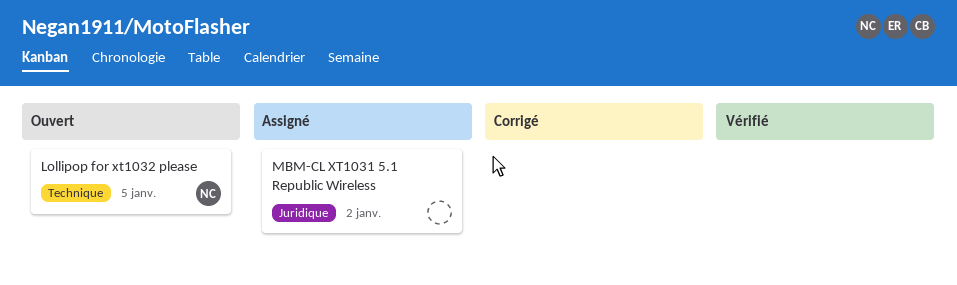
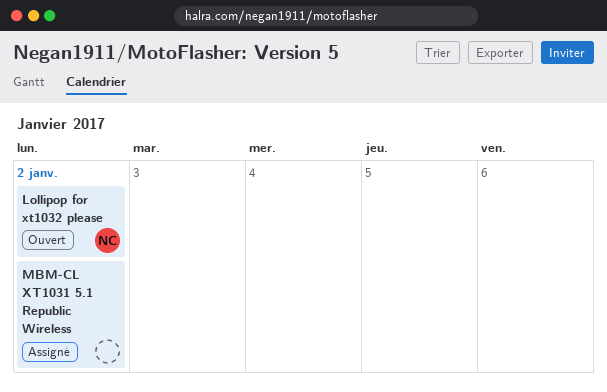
Lollipop for xt1032 please, due: Jan 5 -> Jan 2

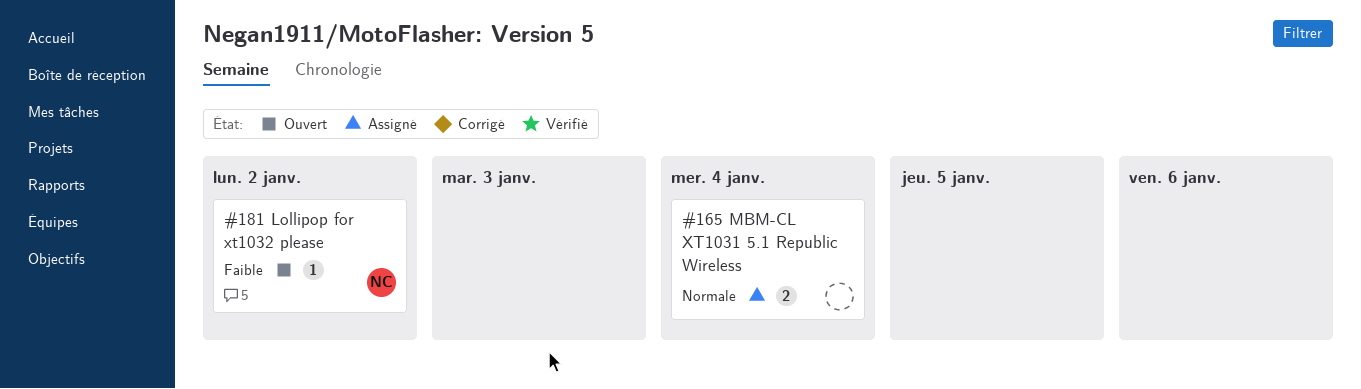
MBM-CL XT1031 5.1 Republic Wireless, due: Jan 2 -> Jan 4

